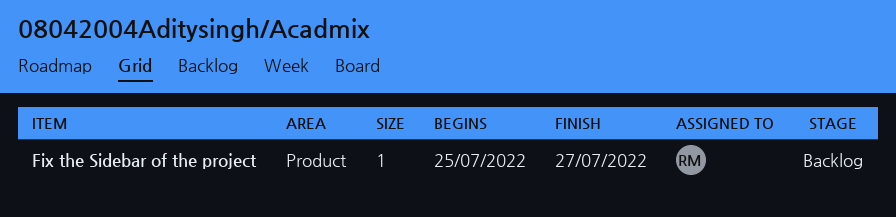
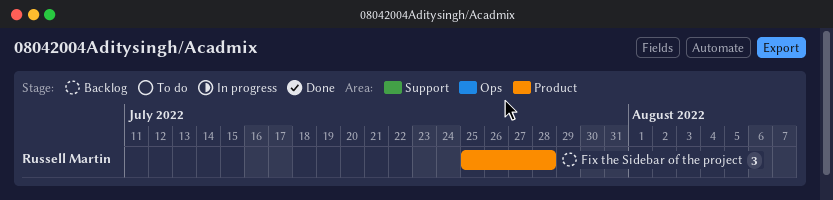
Fix the Sidebar of the project, estimate: 1 -> 3
Fix the Sidebar of the project, due: Jul 27 -> Jul 28

